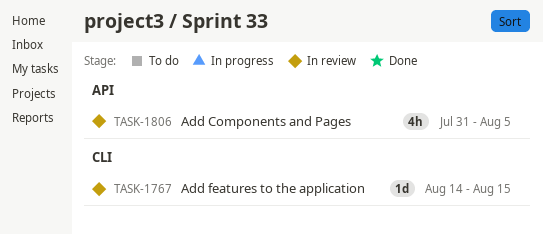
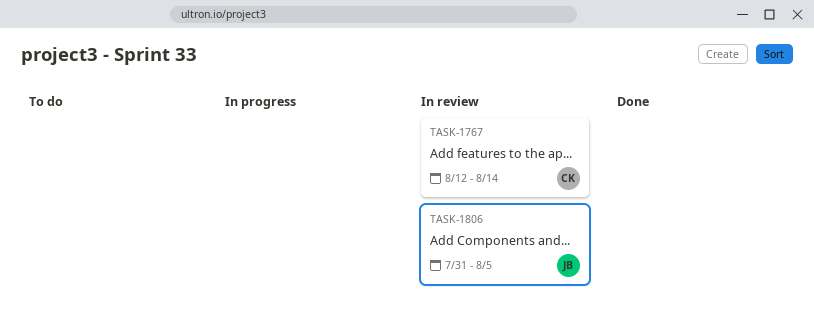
TASK-1767, start: Aug 14 -> Aug 12
TASK-1767, due: Aug 15 -> Aug 14

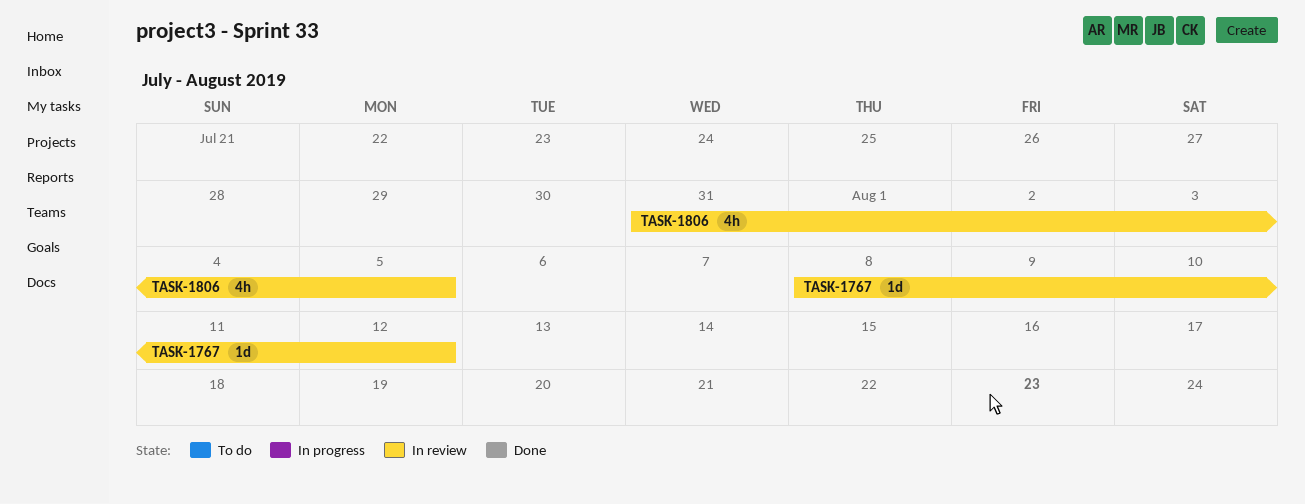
TASK-1767, start: Aug 12 -> Aug 8
TASK-1767, due: Aug 14 -> Aug 12

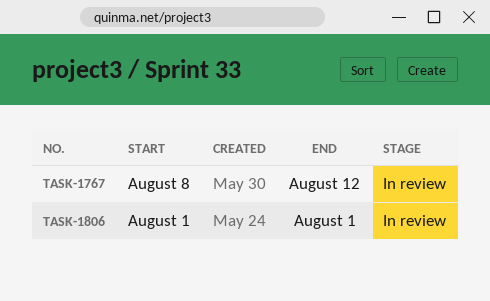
TASK-1806, start: Jul 31 -> Aug 1
TASK-1806, due: Aug 5 -> Aug 1

